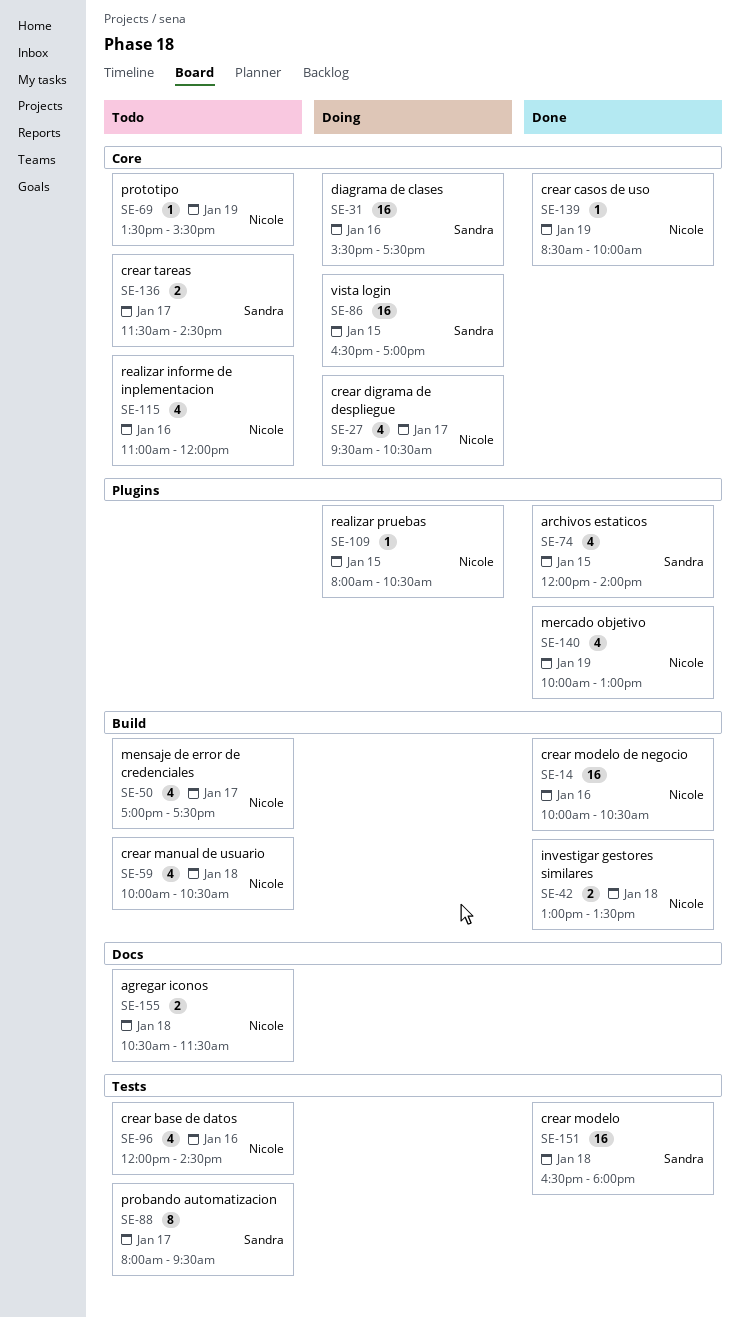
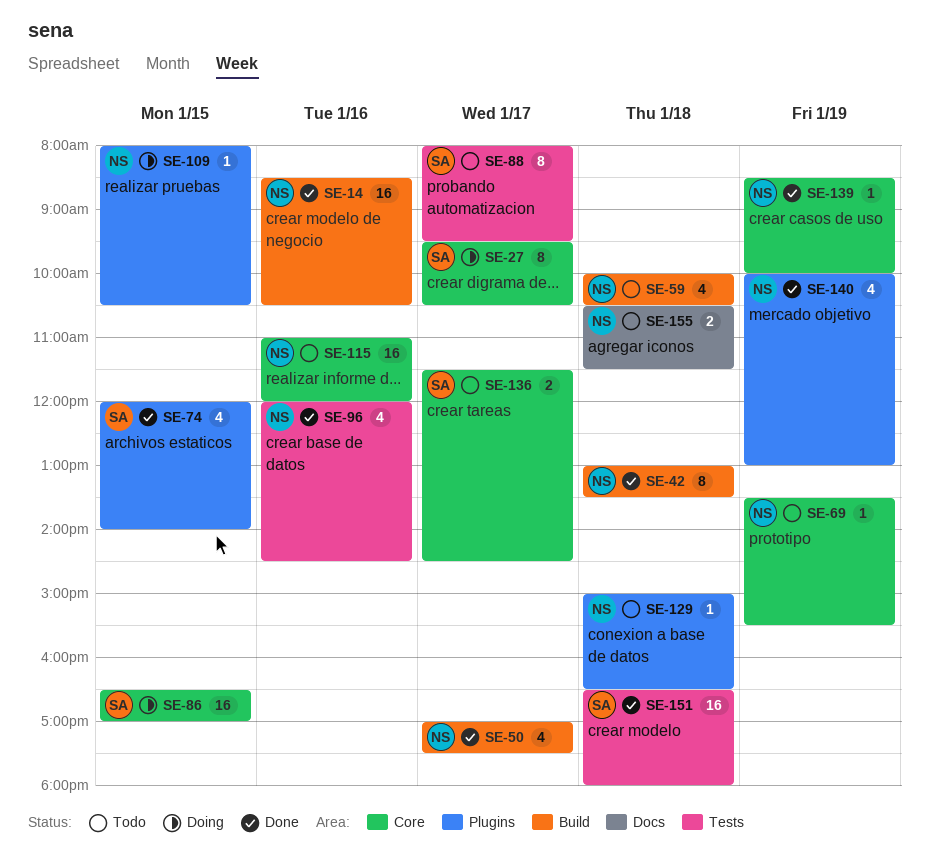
SE-14, begins: 10:00 -> 08:30
SE-27, owner: Nicole -> Sandra
SE-27, estimate: 4 -> 8
SE-31: present -> none
SE-42, estimate: 2 -> 8
SE-50, status: Todo -> Done
SE-96, status: Todo -> Done
SE-115, estimate: 4 -> 16
SE-129: none -> present

